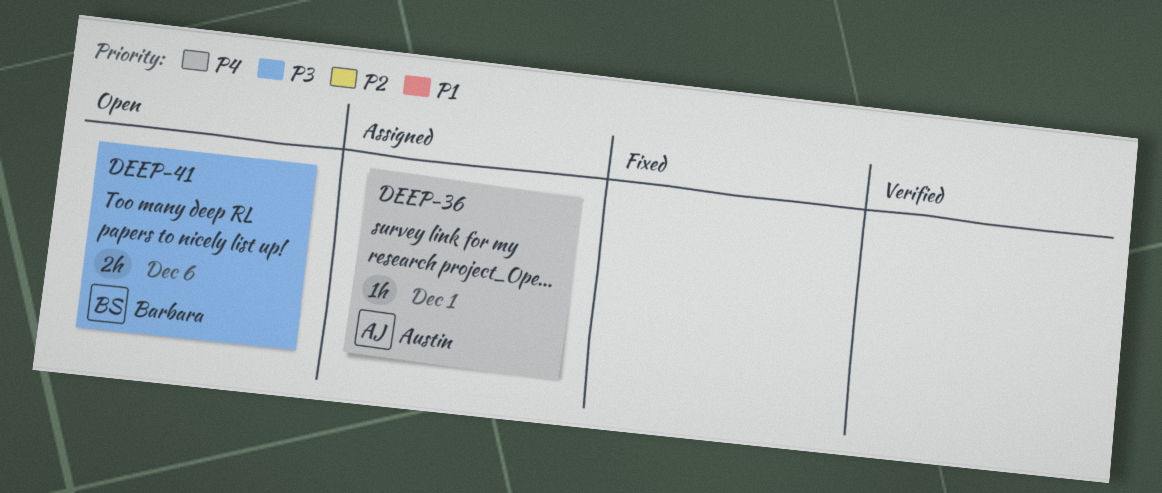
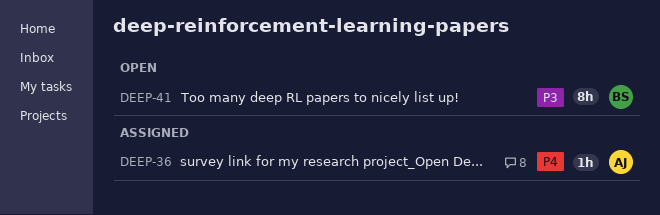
DEEP-41, estimate: 2h -> 8h

